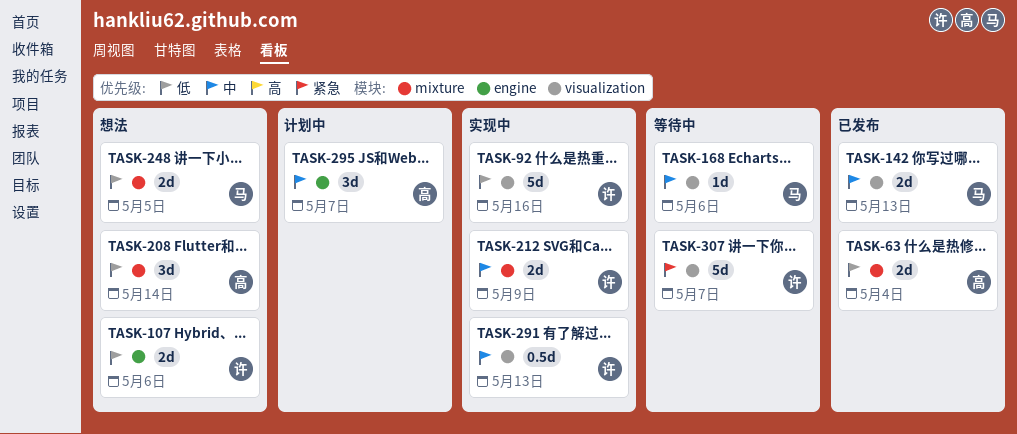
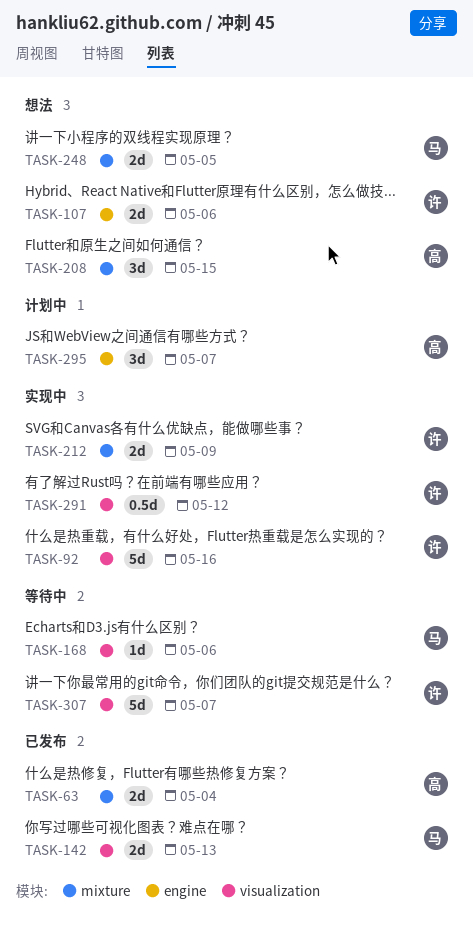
TASK-208, due: May 14 -> May 15
TASK-291, due: May 13 -> May 12

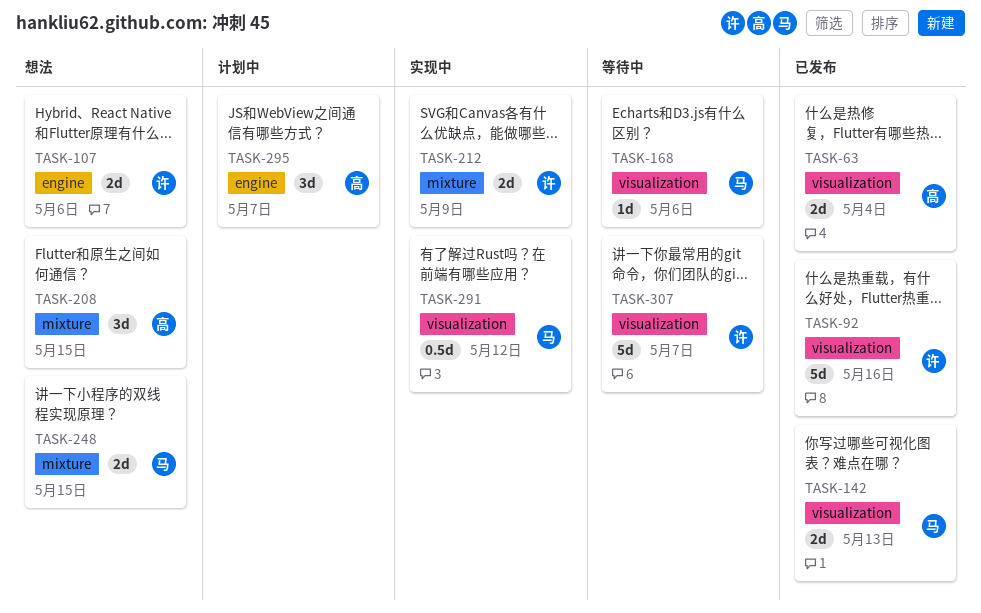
TASK-63, label: mixture -> visualization
TASK-92, status: 实现中 -> 已发布
TASK-248, due: May 5 -> May 15
TASK-291, owner: 许 -> 马

